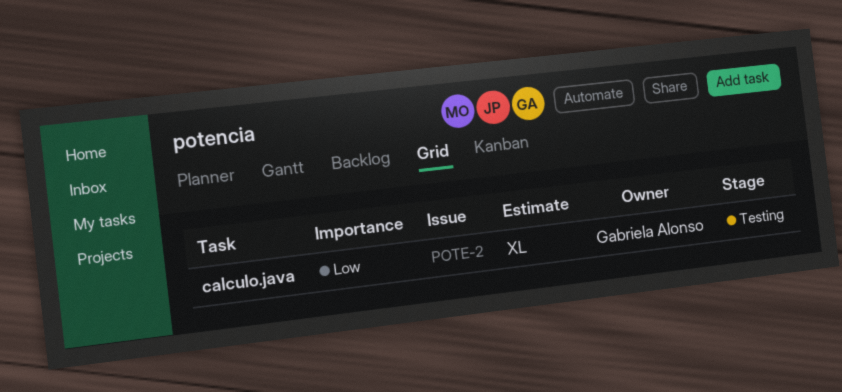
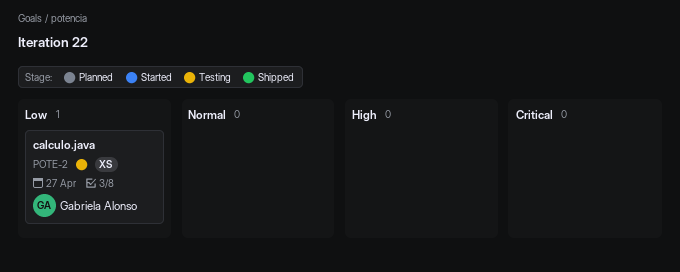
POTE-2, estimate: XL -> XS

